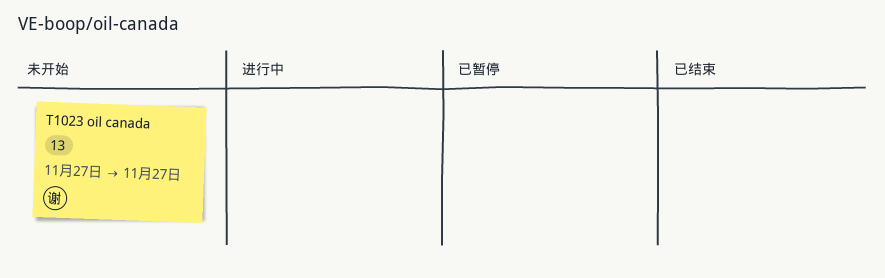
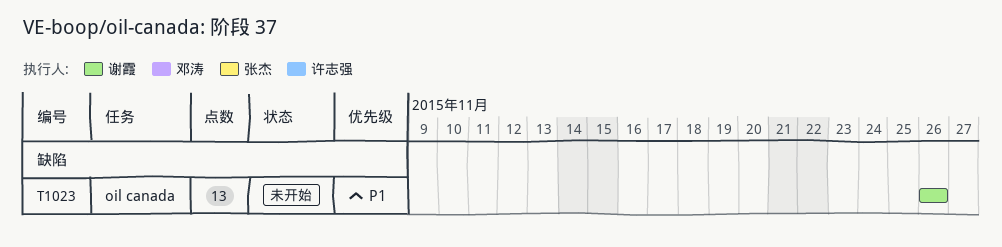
T1023, start: Nov 27 -> Nov 26
T1023, due: Nov 27 -> Nov 26

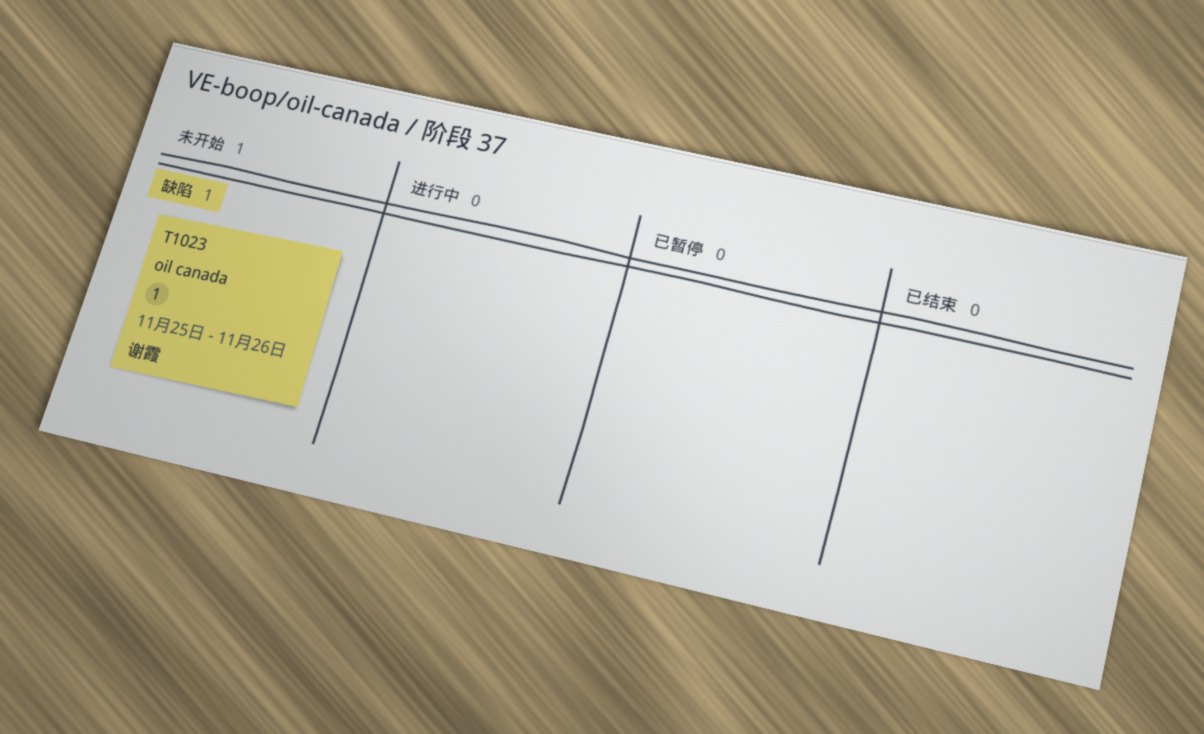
T1023, estimate: 13 -> 1
T1023, start: Nov 26 -> Nov 25

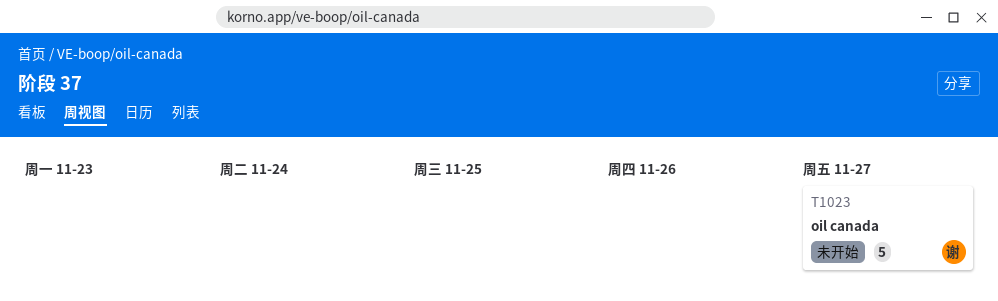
T1023, estimate: 1 -> 5
T1023, due: Nov 26 -> Nov 27

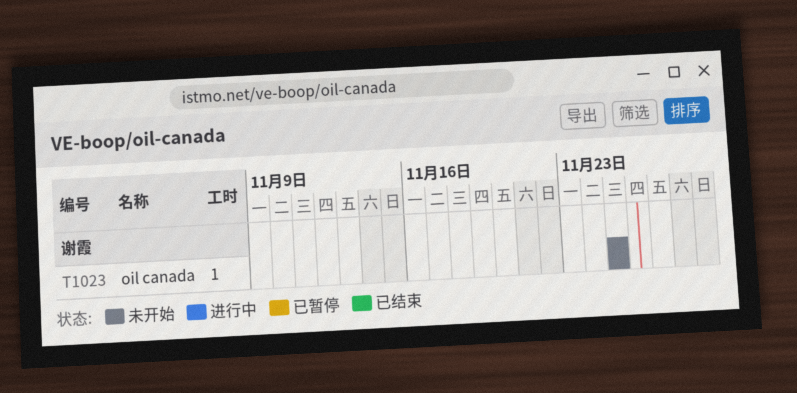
T1023, estimate: 5 -> 1
T1023, due: Nov 27 -> Nov 25

